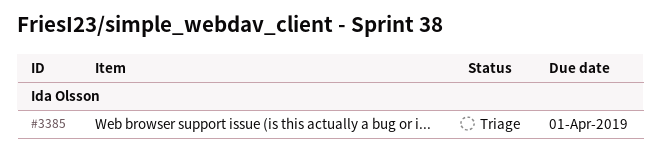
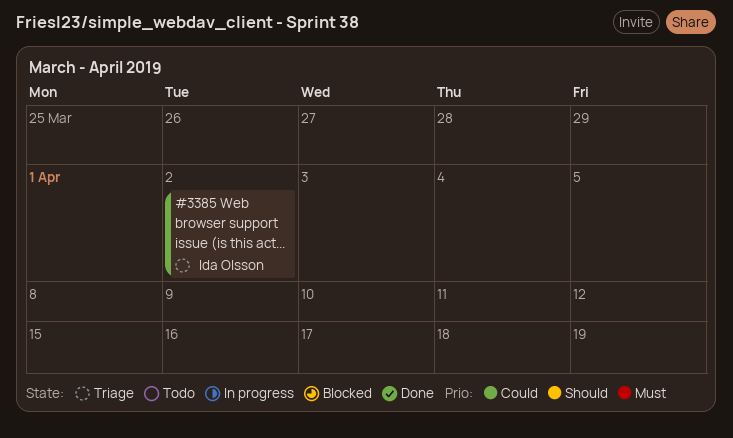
#3385, due: Apr 1 -> Apr 2

